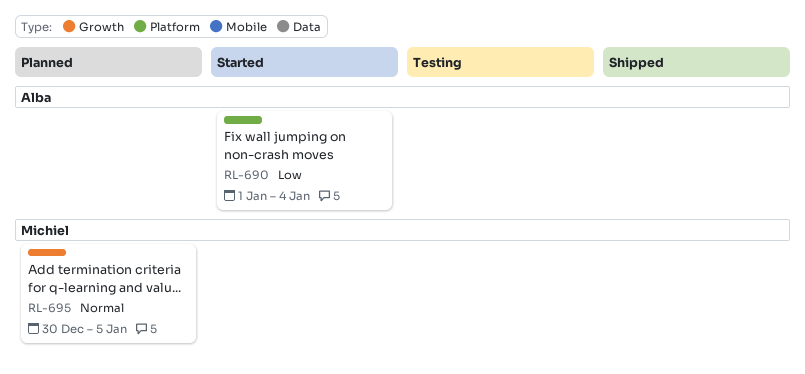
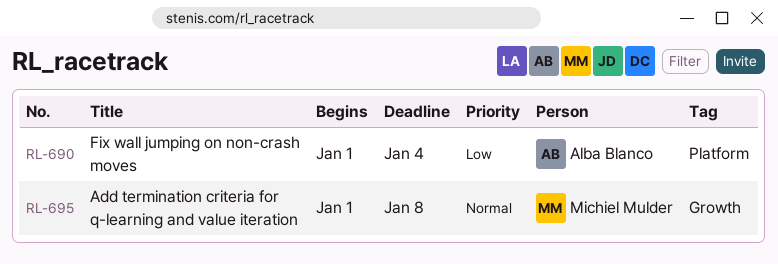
RL-695, start: Dec 30 -> Jan 1
RL-695, due: Jan 5 -> Jan 8

